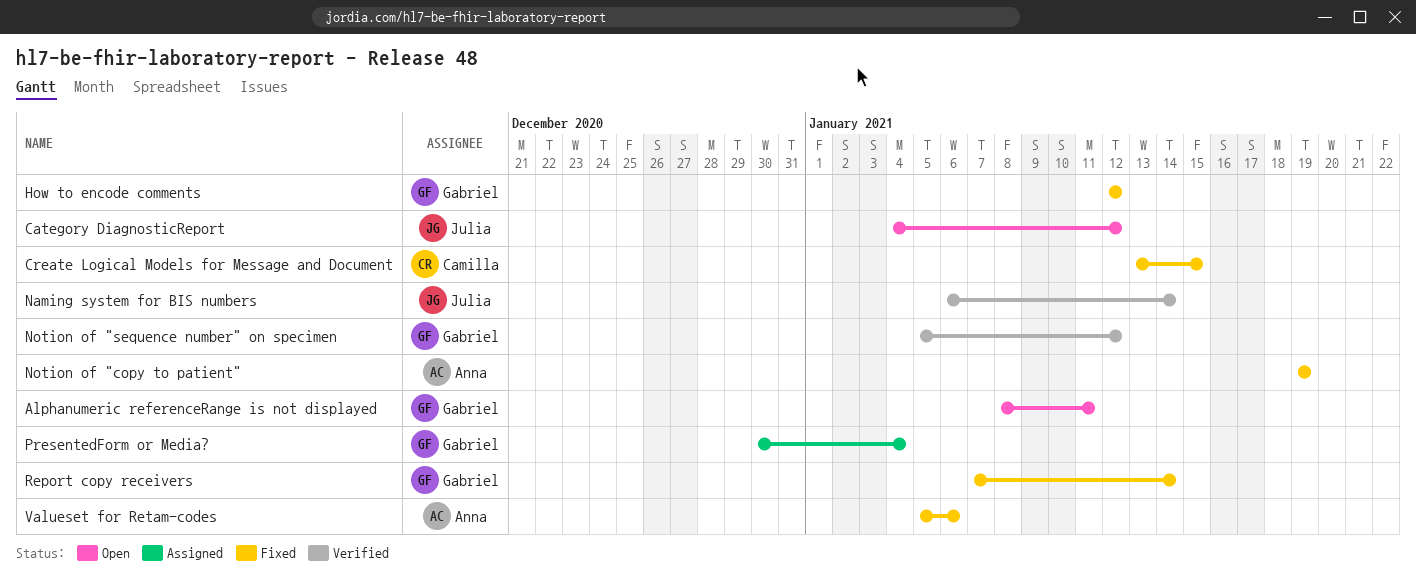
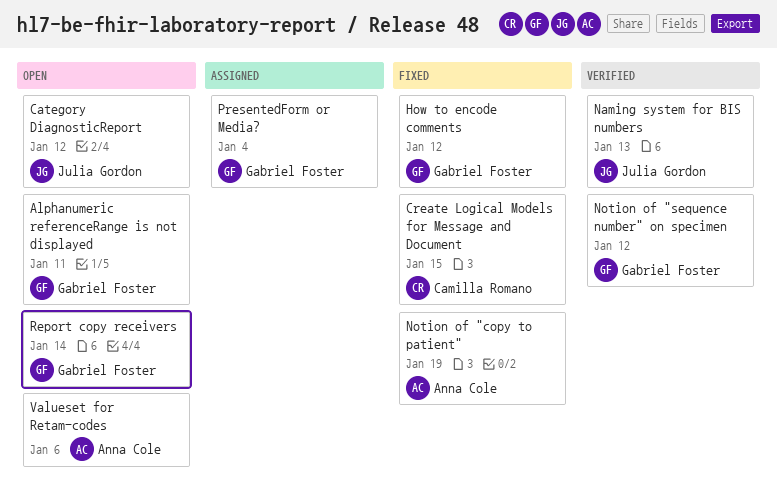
Naming system for BIS numbers, due: Jan 14 -> Jan 13
Report copy receivers, status: Fixed -> Open
Valueset for Retam-codes, status: Fixed -> Open

